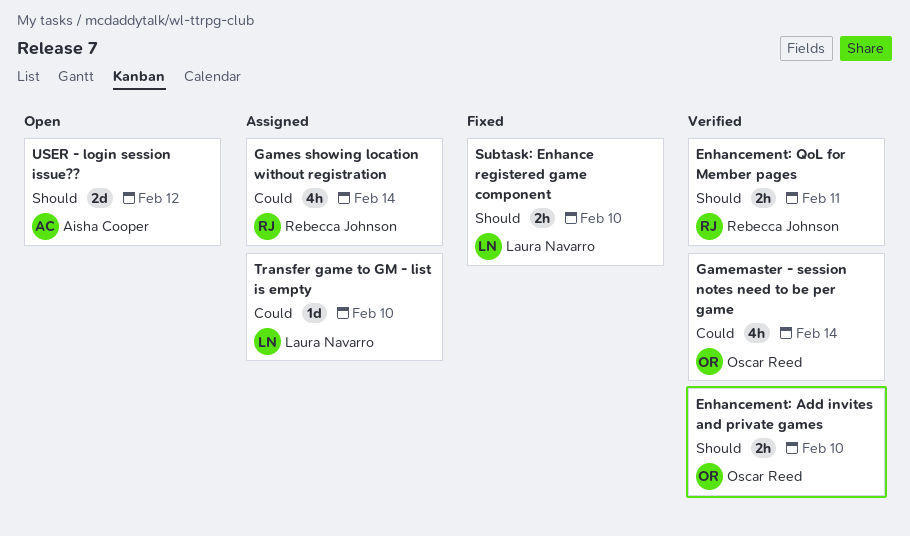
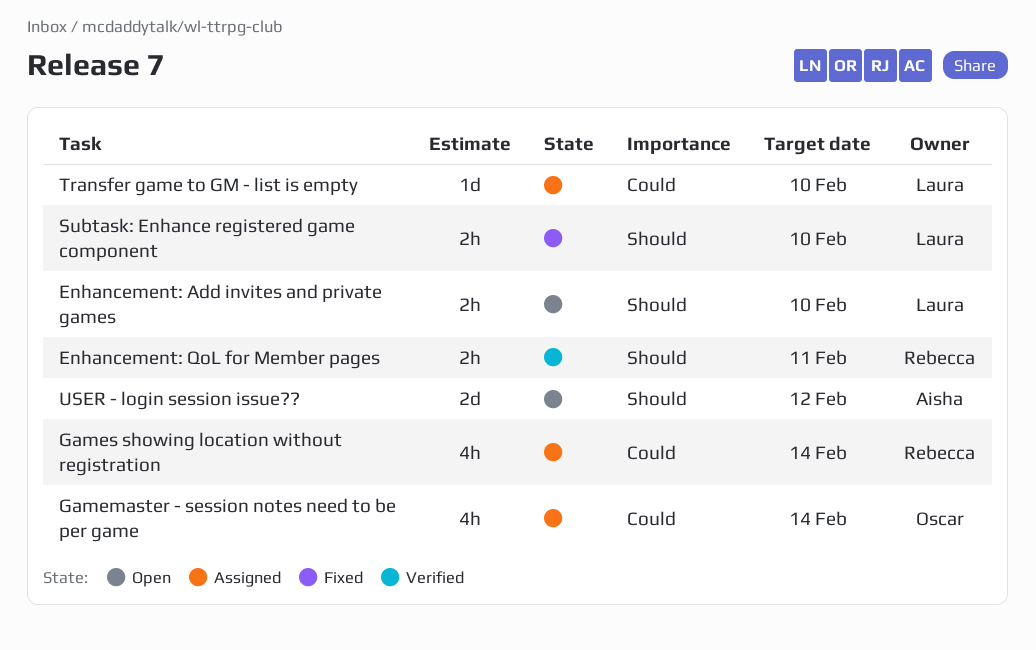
Enhancement: Add invites and private games, status: Verified -> Open
Enhancement: Add invites and private games, owner: Oscar Reed -> Laura Navarro
Gamemaster - session notes need to be per game, status: Verified -> Assigned

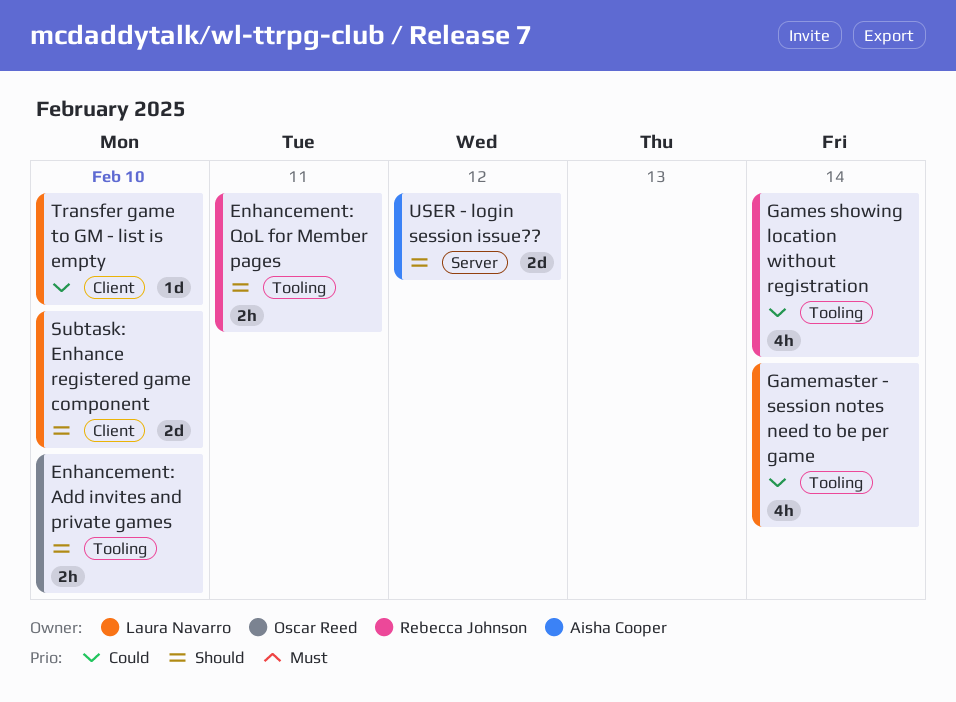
Enhancement: Add invites and private games, owner: Laura Navarro -> Oscar Reed
Gamemaster - session notes need to be per game, owner: Oscar Reed -> Laura Navarro
Subtask: Enhance registered game component, estimate: 2h -> 2d

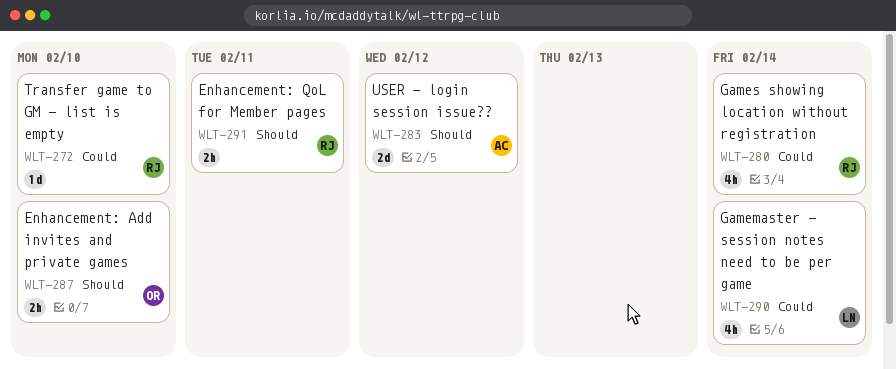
Subtask: Enhance registered game component: present -> none
Transfer game to GM - list is empty, owner: Laura Navarro -> Rebecca Johnson

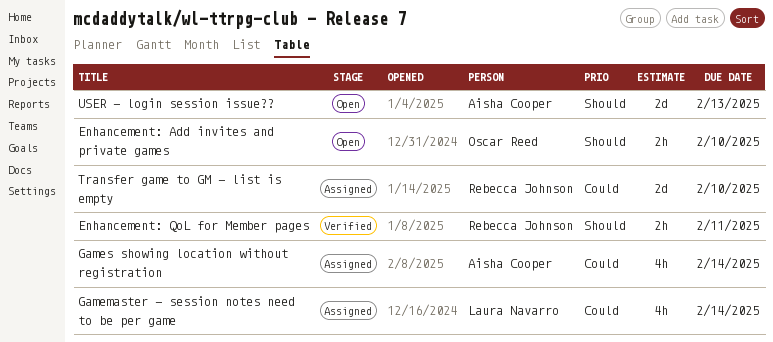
Games showing location without registration, owner: Rebecca Johnson -> Aisha Cooper
Transfer game to GM - list is empty, estimate: 1d -> 2d
USER - login session issue??, due: Feb 12 -> Feb 13

